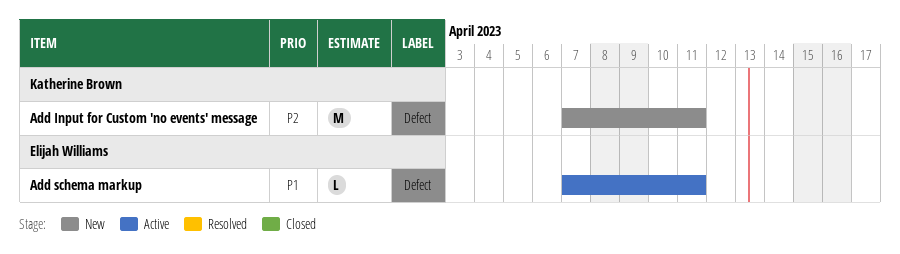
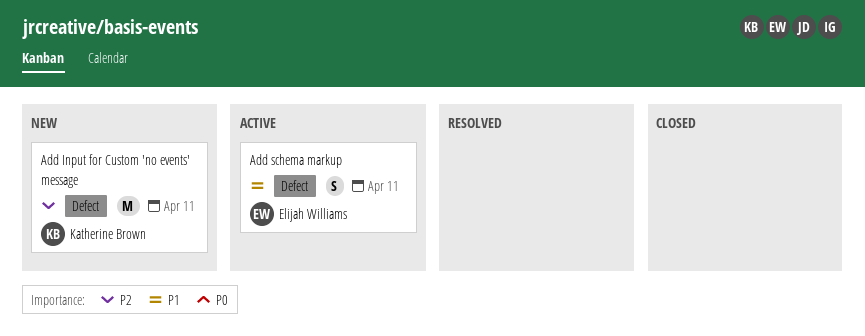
Add schema markup, estimate: L -> S

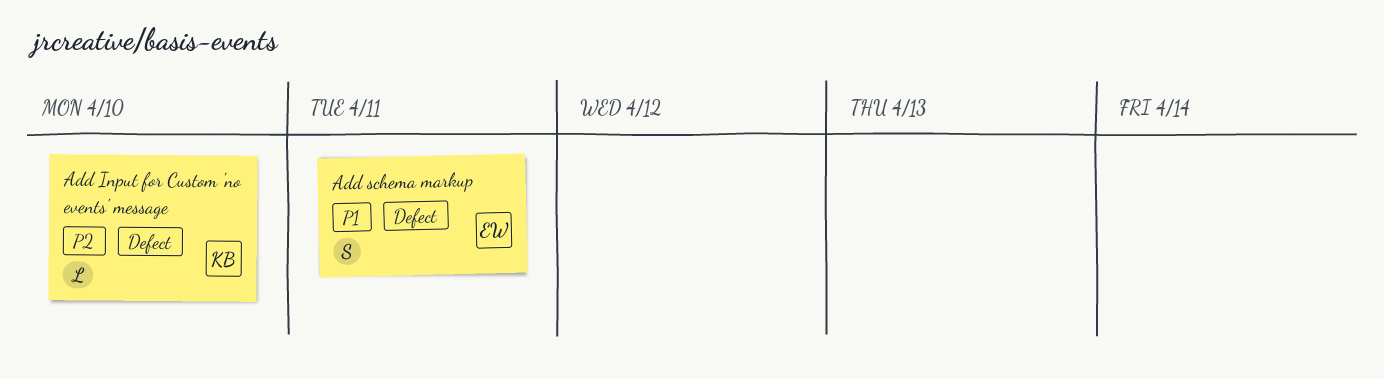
Add Input for Custom 'no events' message, estimate: M -> L
Add Input for Custom 'no events' message, due: Apr 11 -> Apr 10

